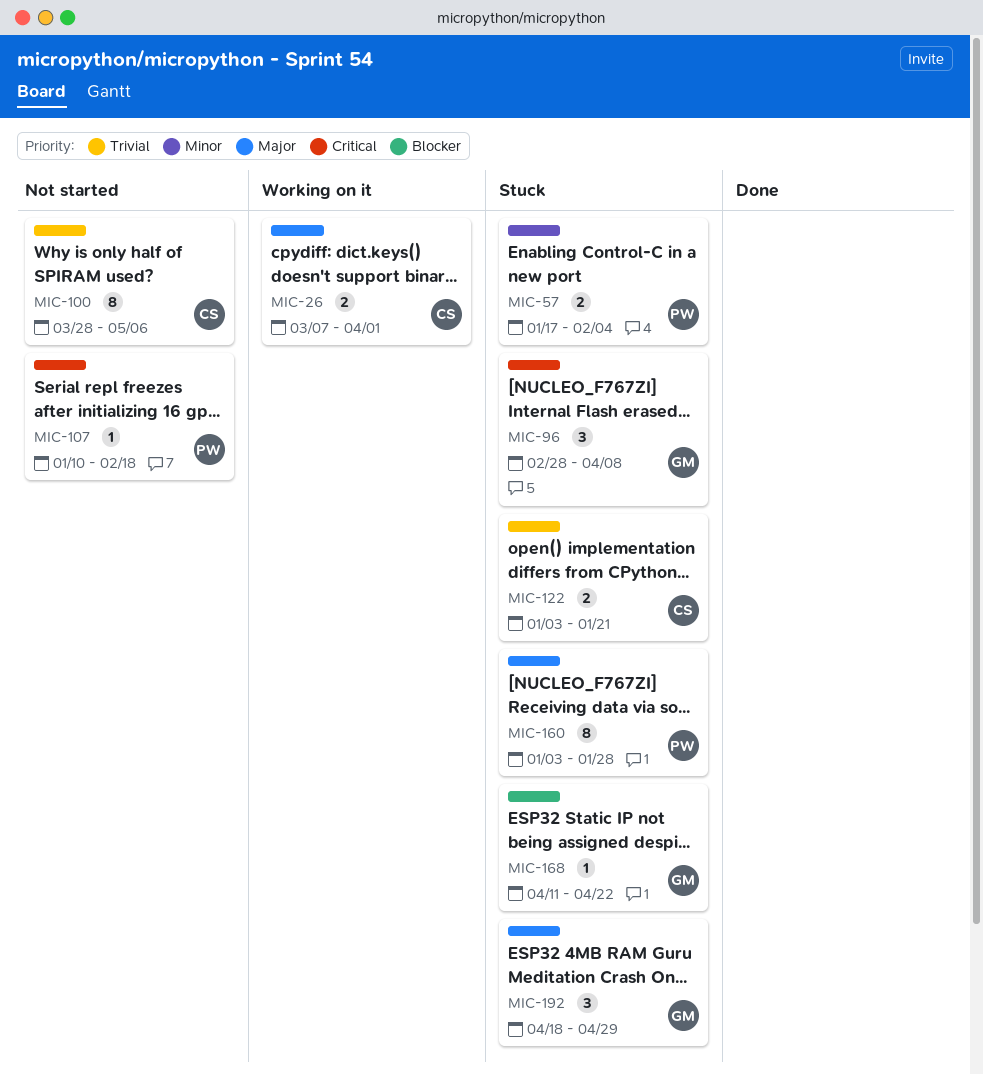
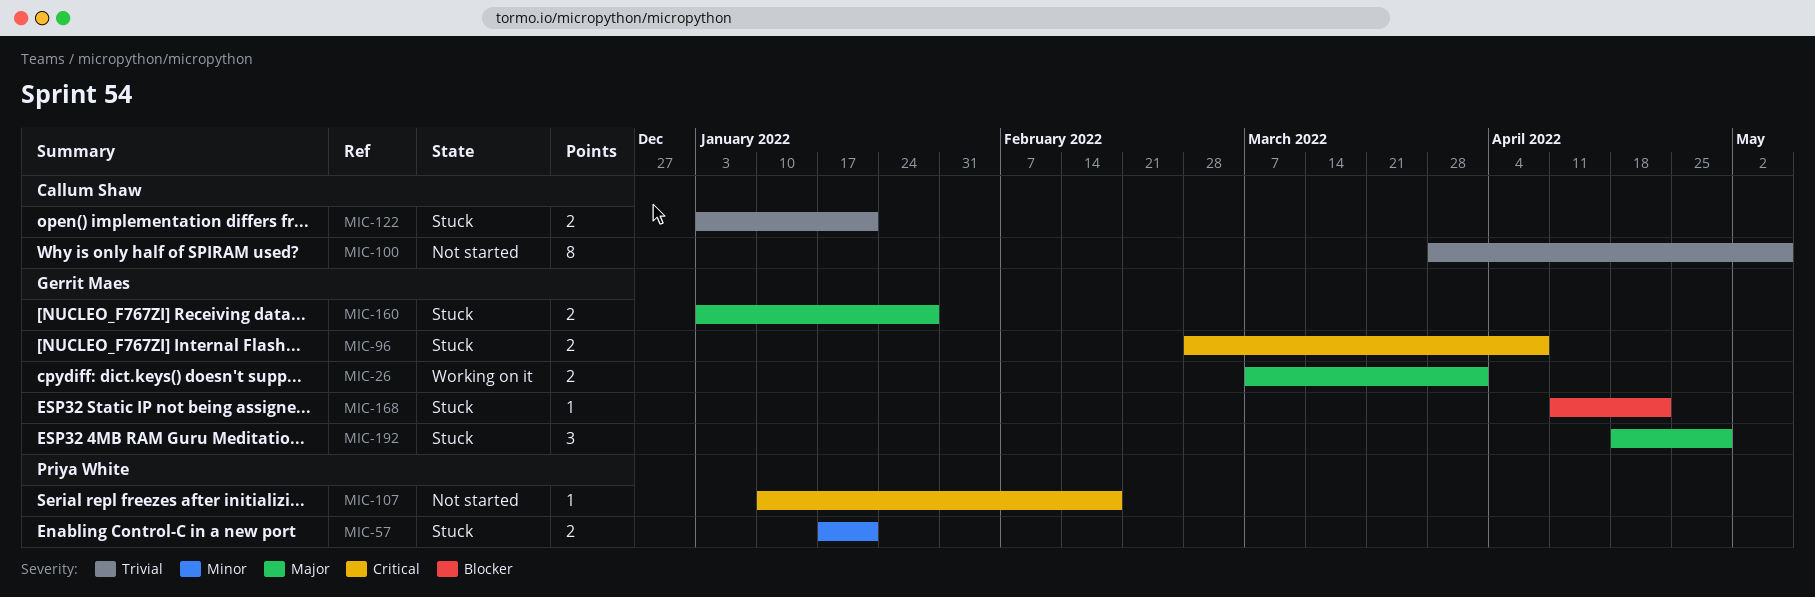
MIC-26, owner: Callum Shaw -> Gerrit Maes
MIC-57, due: Feb 4 -> Jan 21
MIC-96, estimate: 3 -> 2
MIC-160, owner: Priya White -> Gerrit Maes
MIC-160, estimate: 8 -> 2

